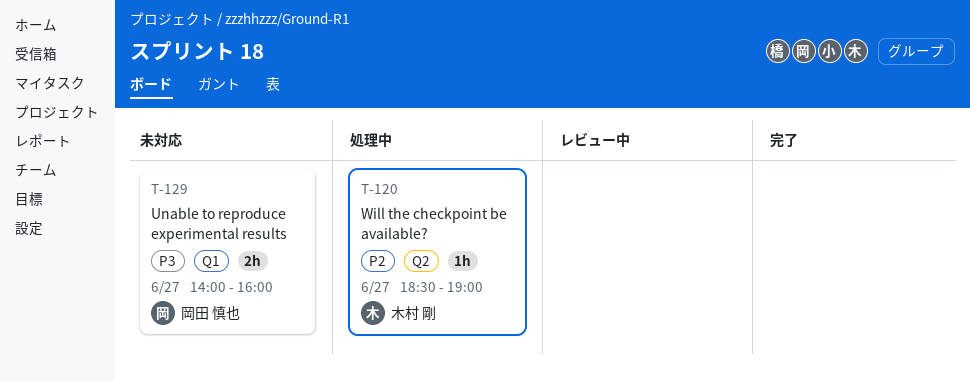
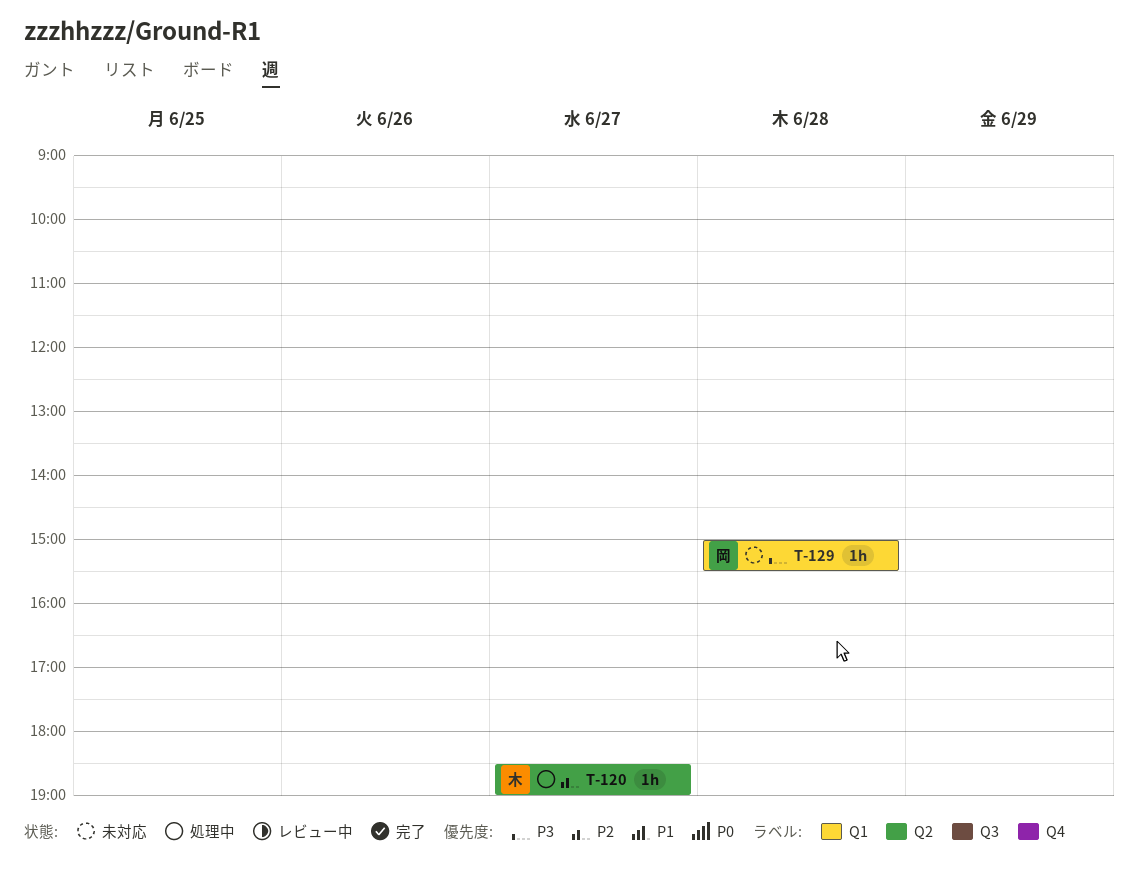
T-129, estimate: 2h -> 1h
T-129, day: Jun 27 -> Jun 28
T-129, begins: 14:00 -> 15:00
T-129, ends: 16:00 -> 15:30

